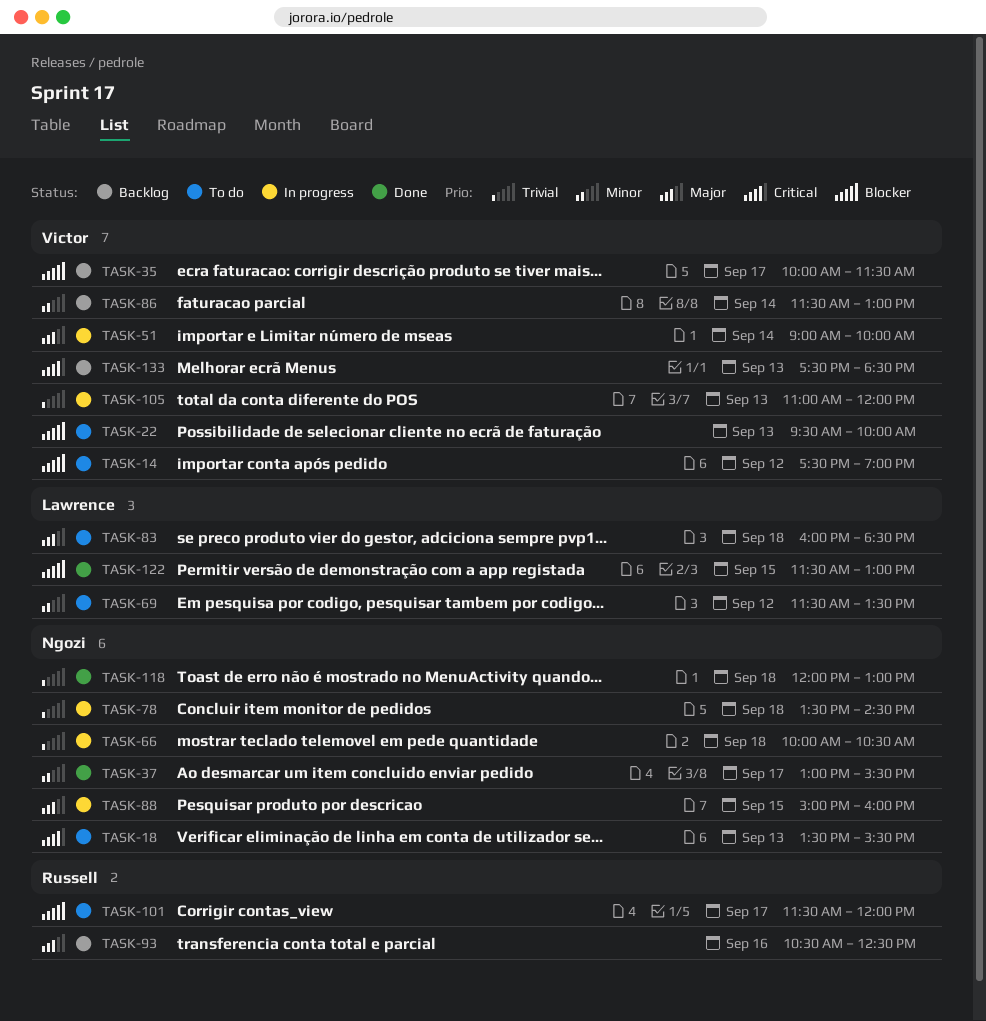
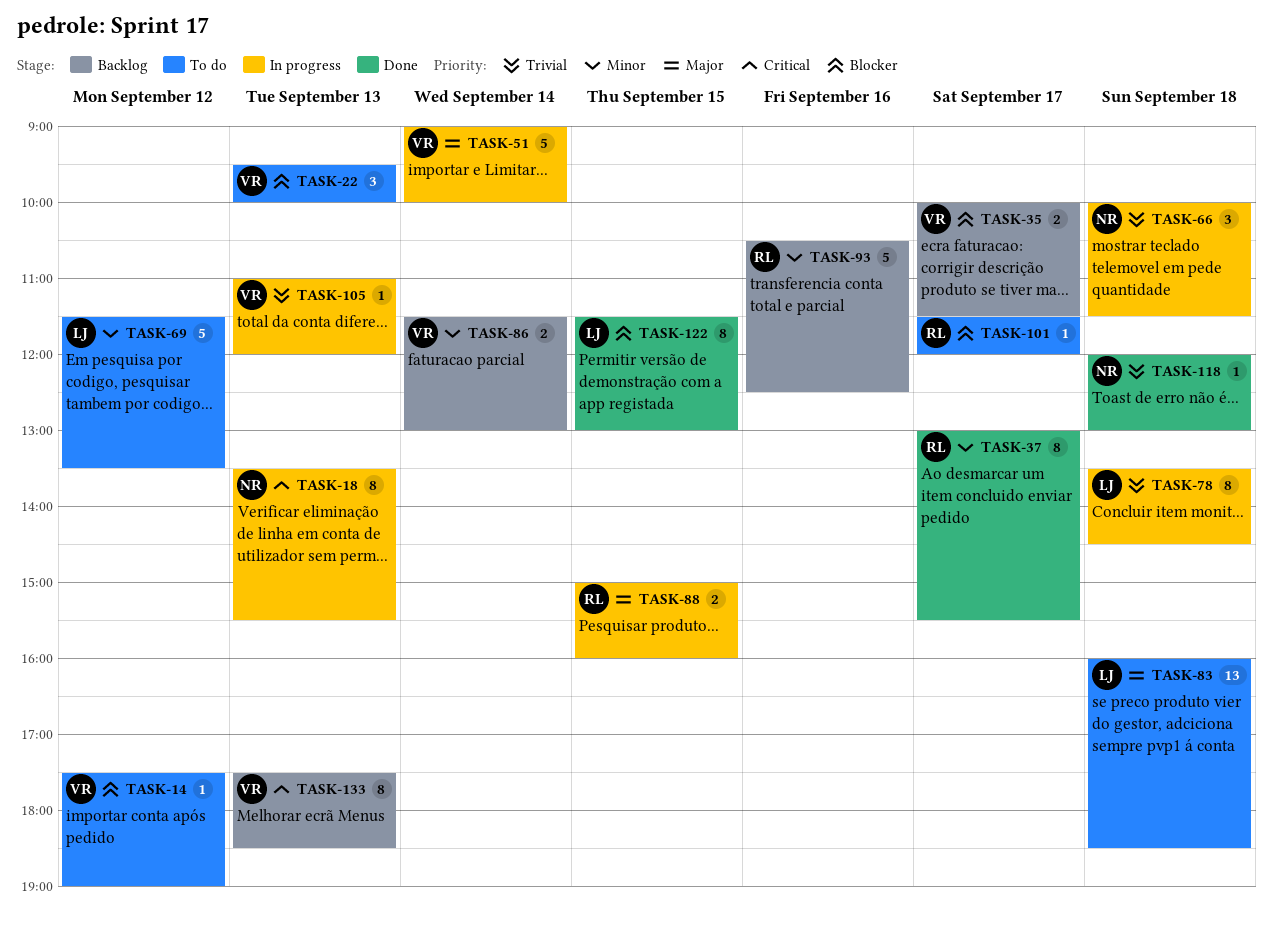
TASK-18, status: To do -> In progress
TASK-37, owner: Ngozi -> Russell
TASK-66, ends: 10:30 -> 11:30
TASK-78, owner: Ngozi -> Lawrence
TASK-88, owner: Ngozi -> Russell
TASK-93, priority: Major -> Minor

